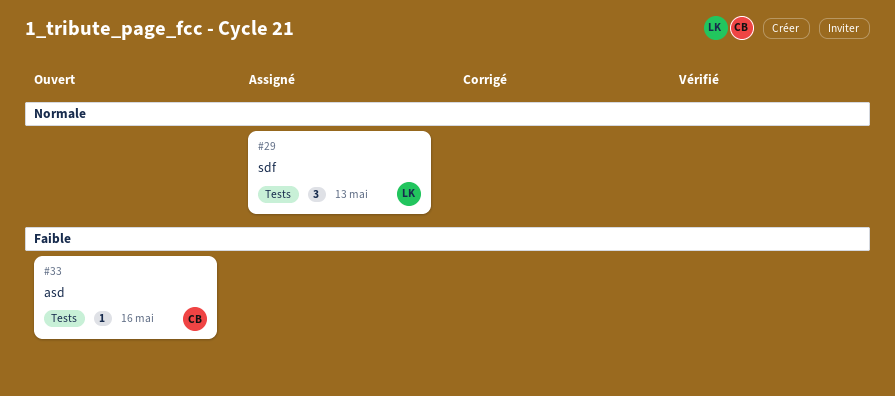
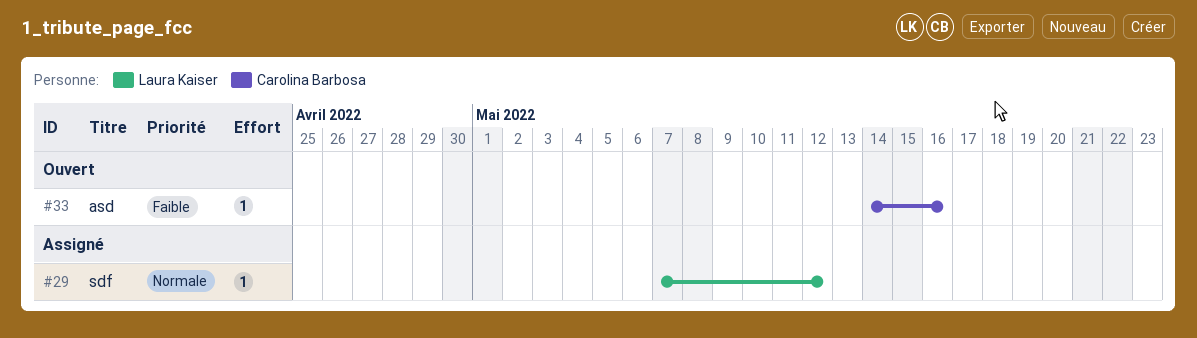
#29, estimate: 3 -> 1
#29, due: May 13 -> May 12

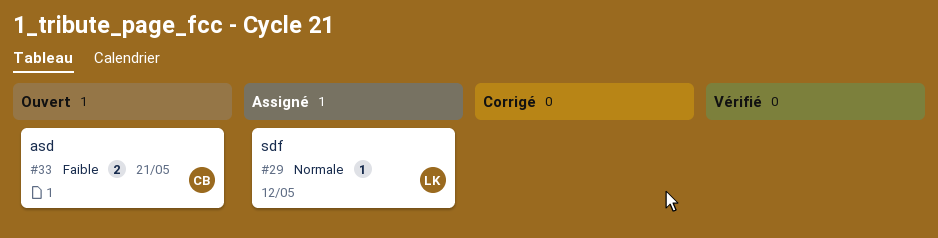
#33, estimate: 1 -> 2
#33, due: May 16 -> May 21

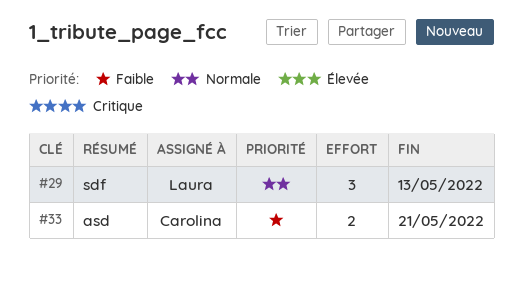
#29, estimate: 1 -> 3
#29, due: May 12 -> May 13

